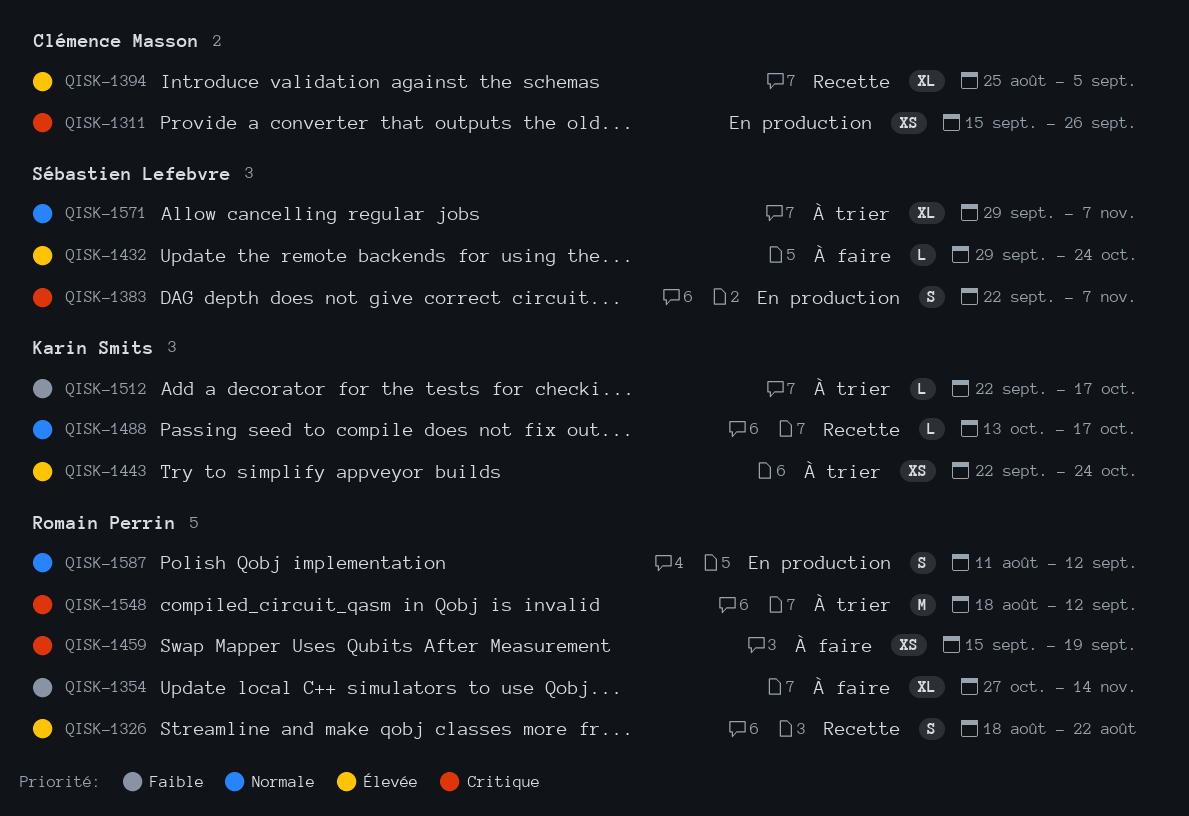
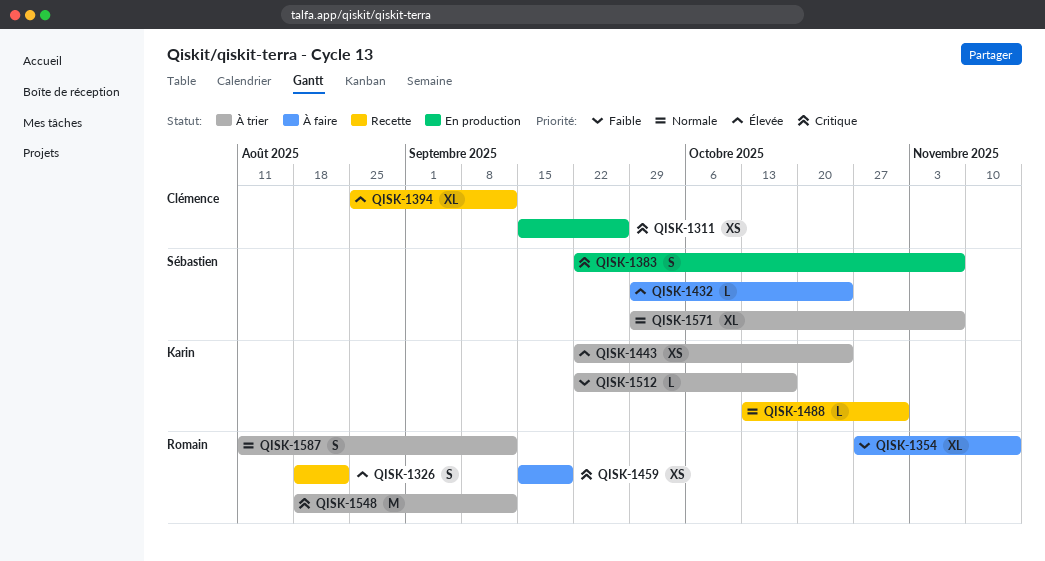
QISK-1394, due: Sep 5 -> Sep 12
QISK-1488, due: Oct 17 -> Oct 31
QISK-1587, status: En production -> À trier

